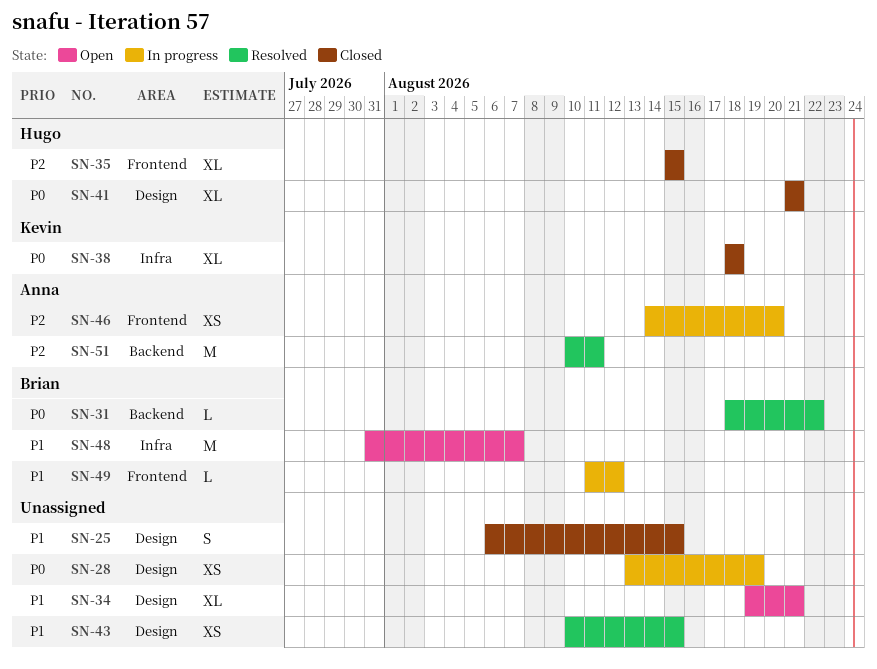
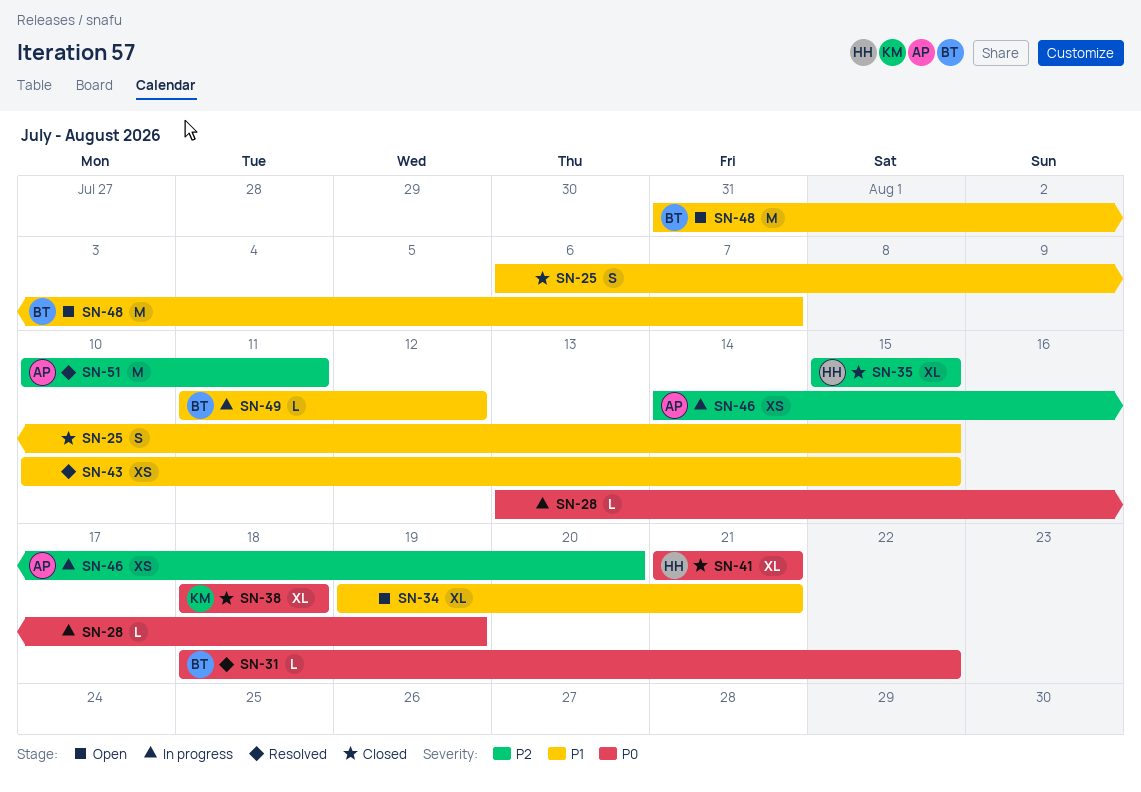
SN-28, estimate: XS -> L

